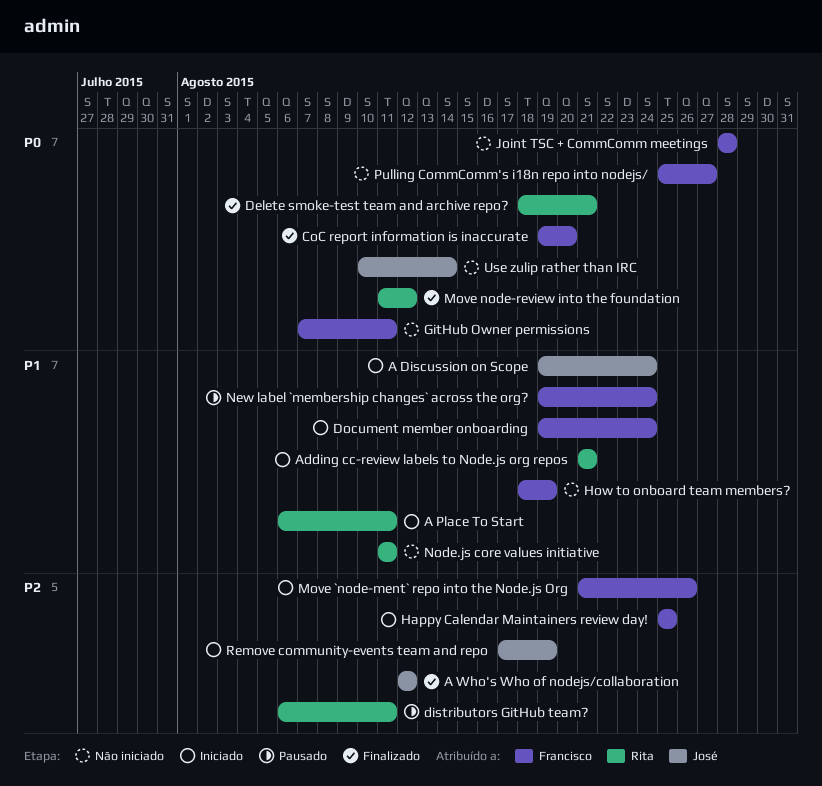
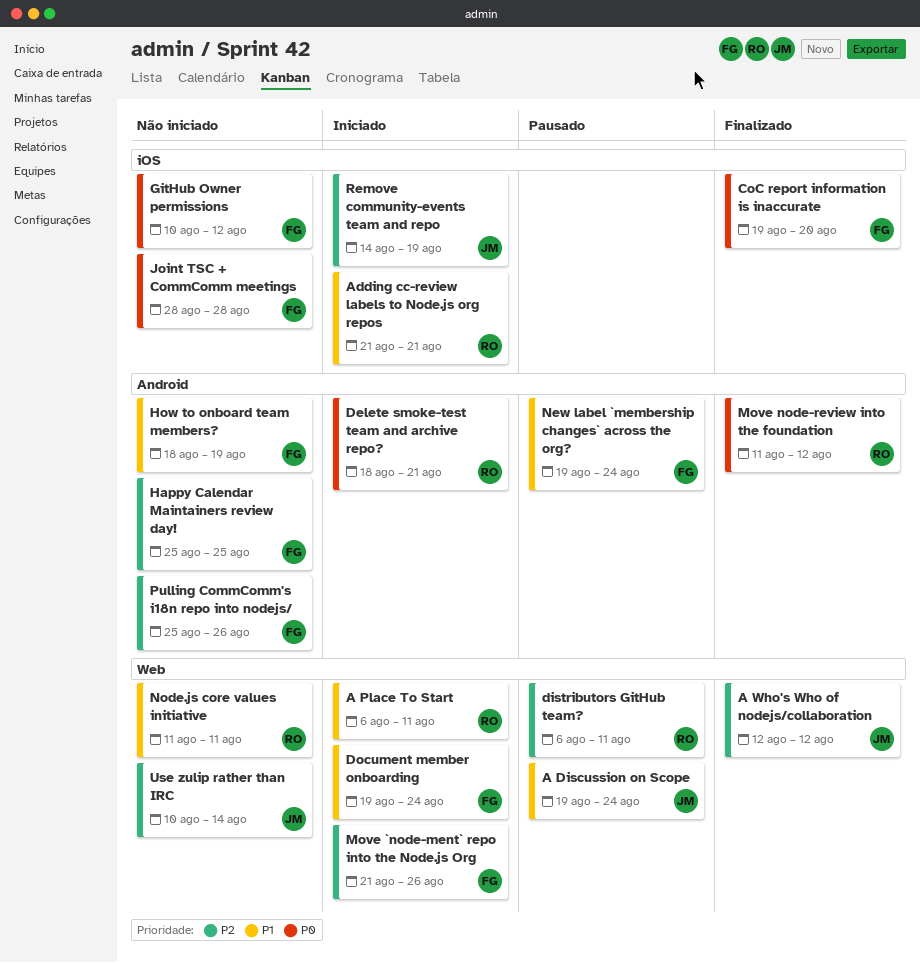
A Discussion on Scope, status: Iniciado -> Pausado
Delete smoke-test team and archive repo?, status: Finalizado -> Iniciado
GitHub Owner permissions, start: Aug 7 -> Aug 10
GitHub Owner permissions, due: Aug 11 -> Aug 12
Happy Calendar Maintainers review day!, status: Iniciado -> Não iniciado
Pulling CommComm's i18n repo into nodejs/, priority: P0 -> P2
Pulling CommComm's i18n repo into nodejs/, due: Aug 27 -> Aug 26
Remove community-events team and repo, start: Aug 17 -> Aug 14
Use zulip rather than IRC, priority: P0 -> P2

